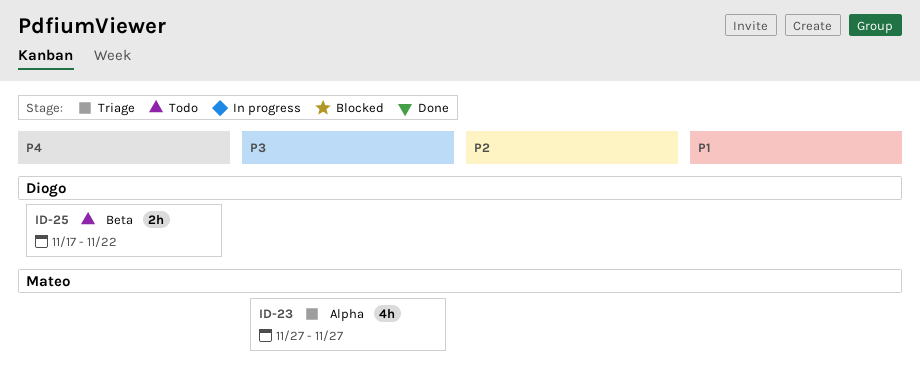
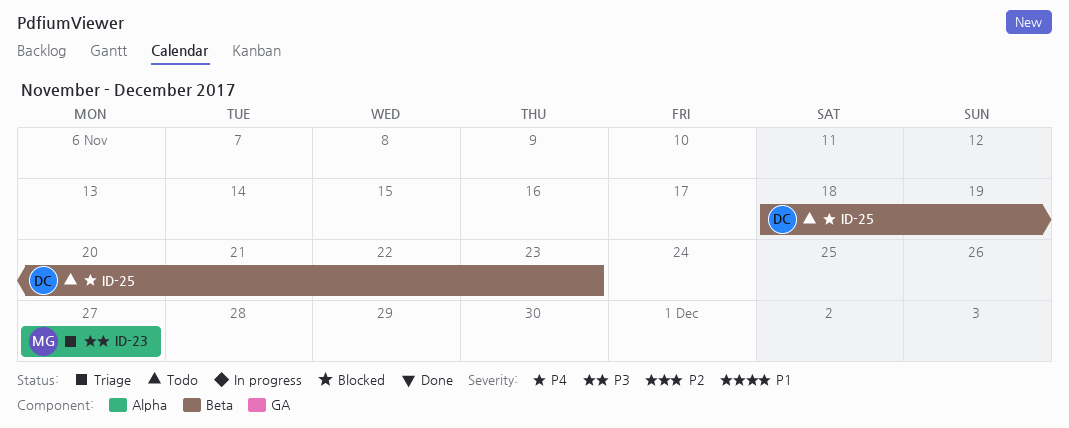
ID-25, start: Nov 17 -> Nov 18
ID-25, due: Nov 22 -> Nov 23

